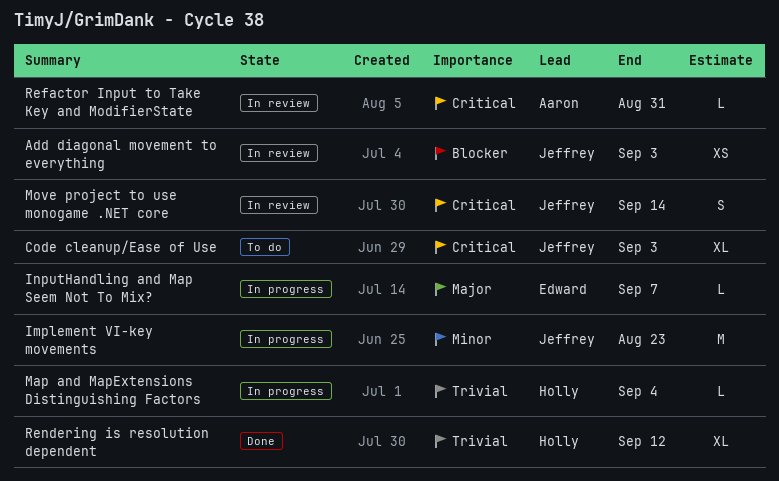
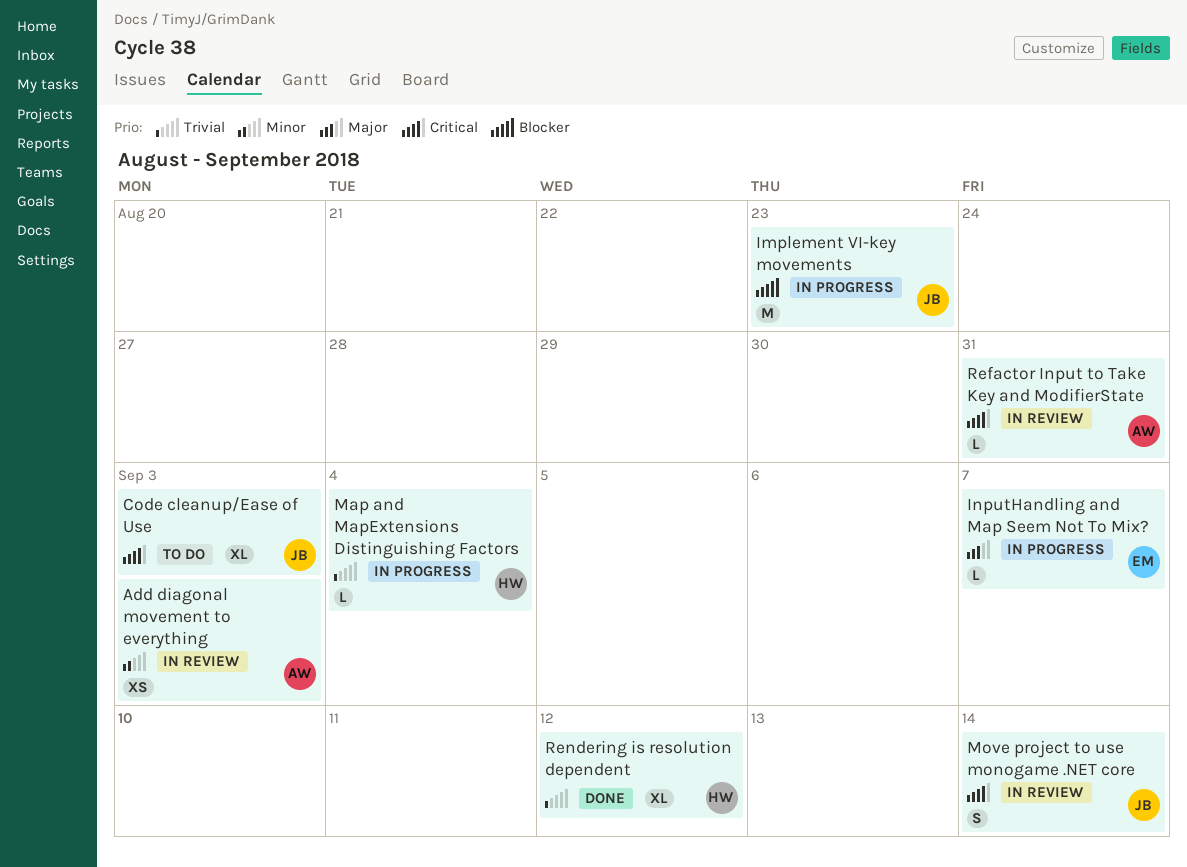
Add diagonal movement to everything, owner: Jeffrey -> Aaron
Add diagonal movement to everything, priority: Blocker -> Minor
Implement VI-key movements, priority: Minor -> Blocker

